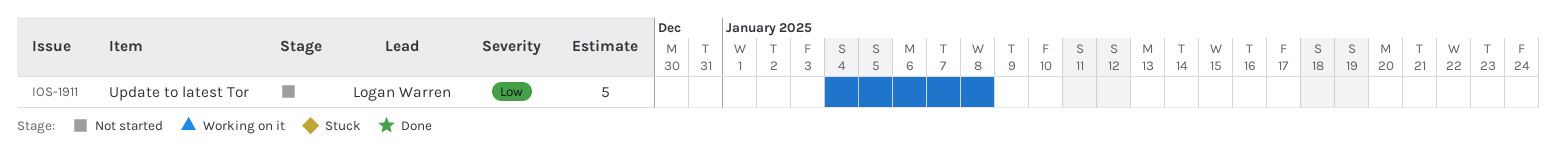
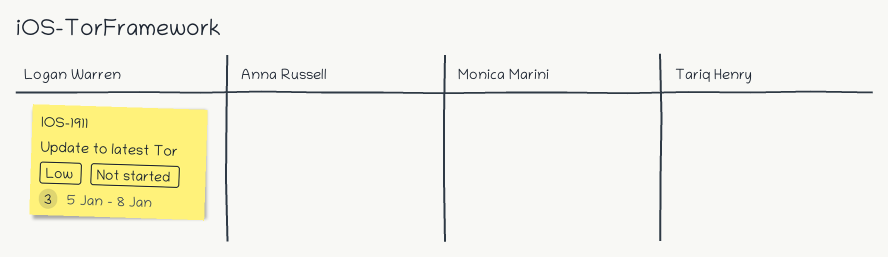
IOS-1911, estimate: 5 -> 3
IOS-1911, start: Jan 4 -> Jan 5

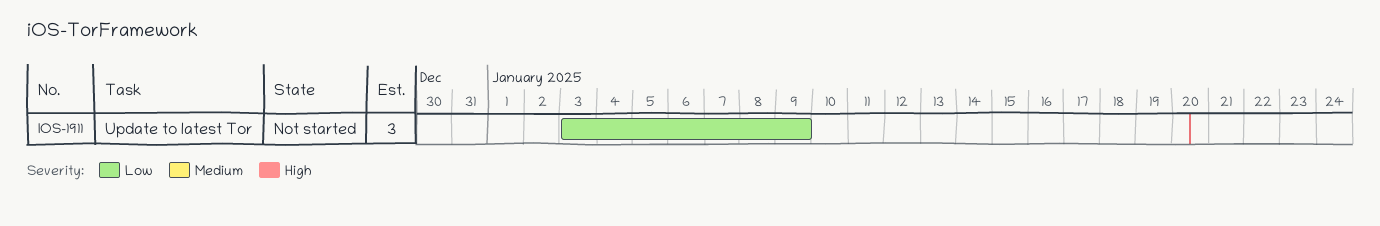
IOS-1911, start: Jan 5 -> Jan 3
IOS-1911, due: Jan 8 -> Jan 9

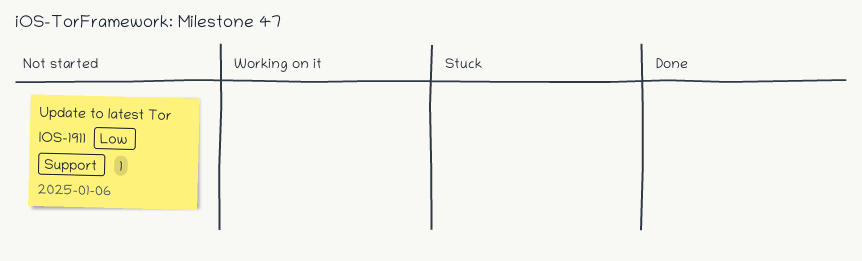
IOS-1911, estimate: 3 -> 1
IOS-1911, due: Jan 9 -> Jan 6

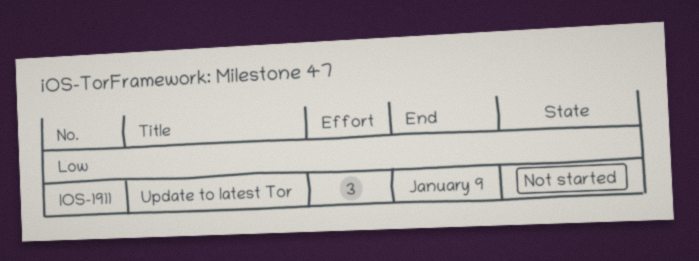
IOS-1911, estimate: 1 -> 3
IOS-1911, due: Jan 6 -> Jan 9

